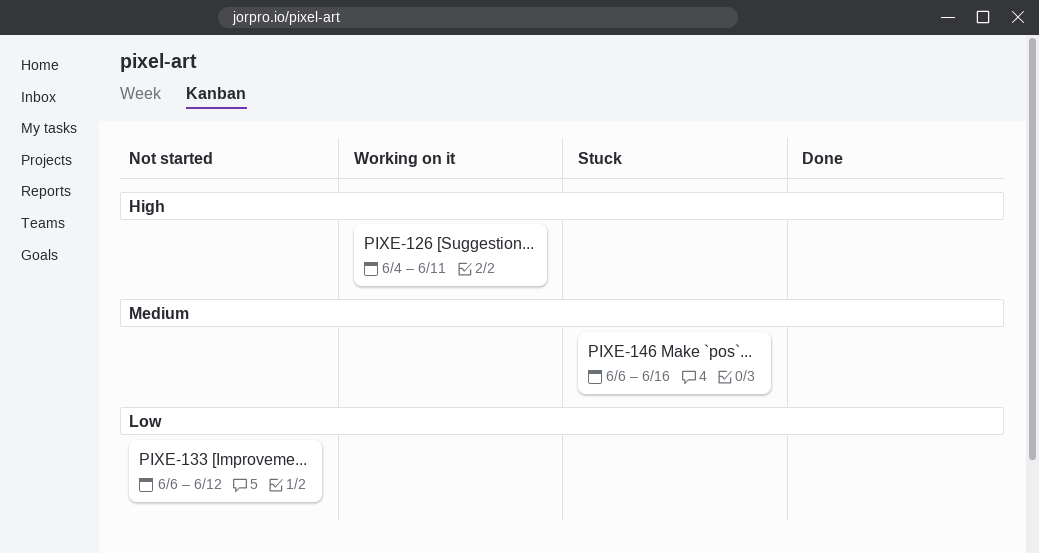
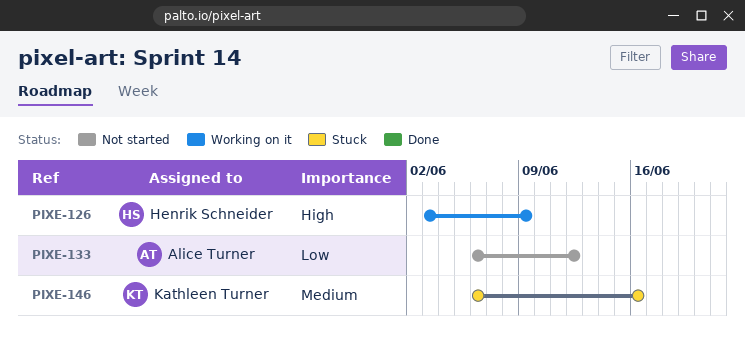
PIXE-126, start: Jun 4 -> Jun 3
PIXE-126, due: Jun 11 -> Jun 9

